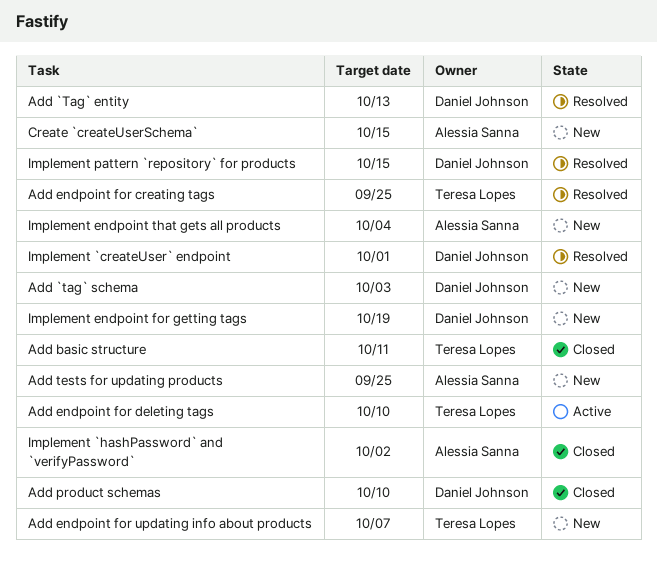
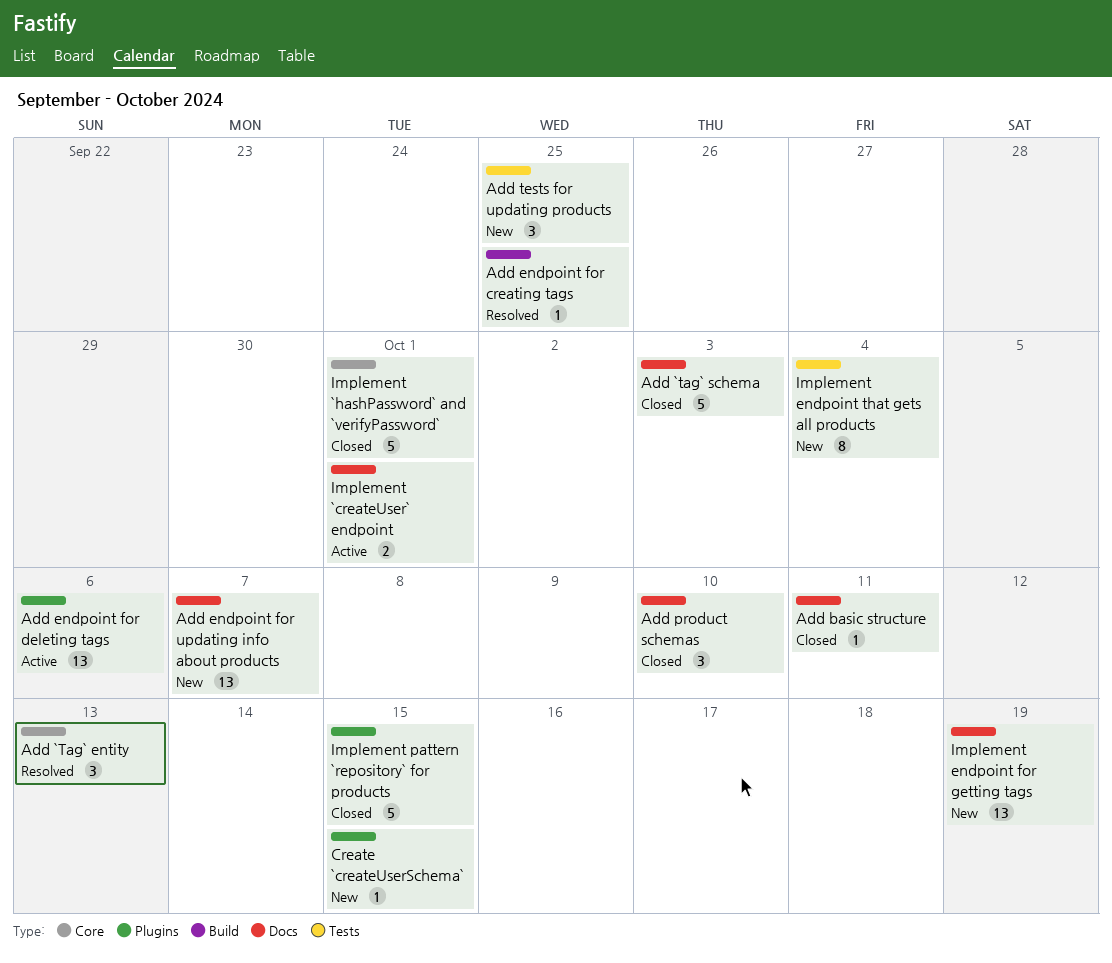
Add `tag` schema, status: New -> Closed
Add endpoint for deleting tags, due: Oct 10 -> Oct 6
Implement `createUser` endpoint, status: Resolved -> Active
Implement `hashPassword` and `verifyPassword`, due: Oct 2 -> Oct 1
Implement pattern `repository` for products, status: Resolved -> Closed

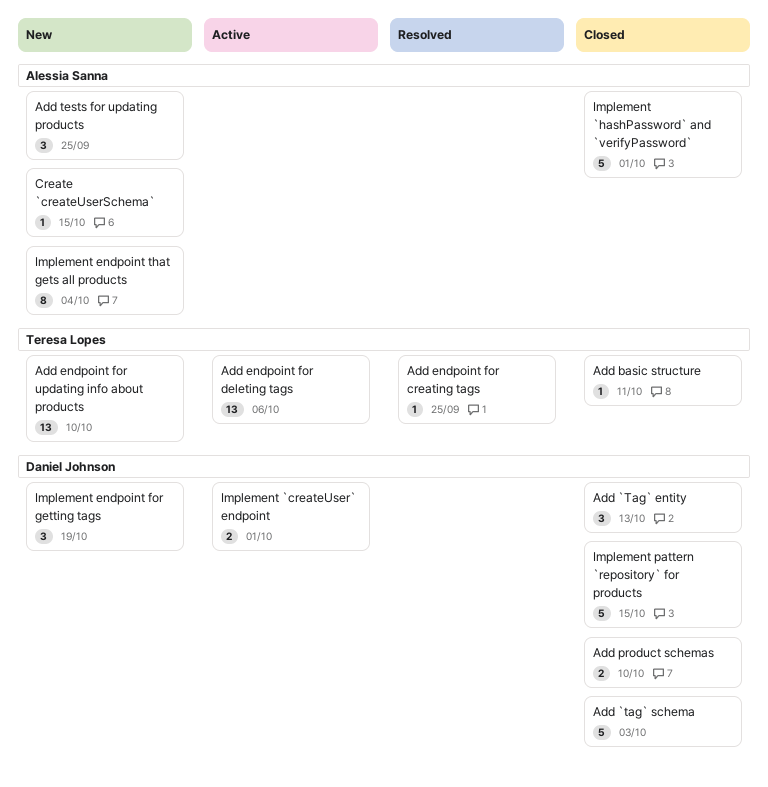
Add `Tag` entity, status: Resolved -> Closed
Add endpoint for updating info about products, due: Oct 7 -> Oct 10
Add product schemas, estimate: 3 -> 2
Implement endpoint for getting tags, estimate: 13 -> 3

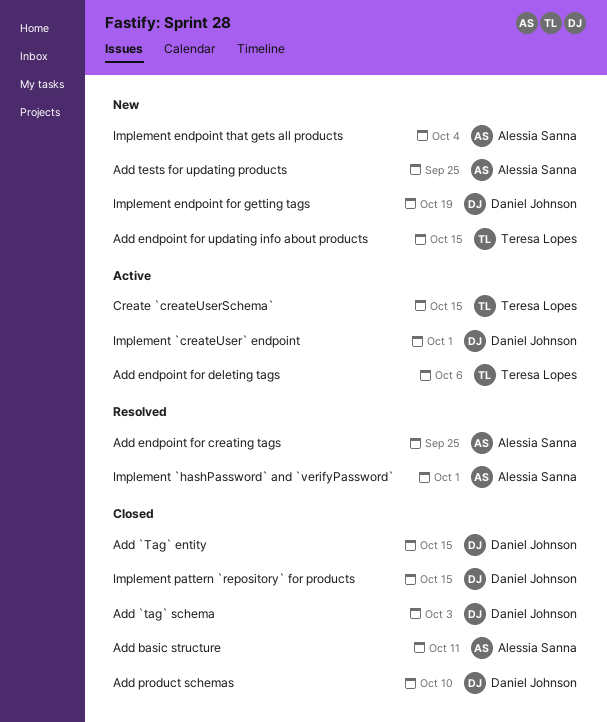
Add `Tag` entity, due: Oct 13 -> Oct 15
Add basic structure, owner: Teresa Lopes -> Alessia Sanna
Add endpoint for creating tags, owner: Teresa Lopes -> Alessia Sanna
Add endpoint for updating info about products, due: Oct 10 -> Oct 15
Create `createUserSchema`, status: New -> Active
Create `createUserSchema`, owner: Alessia Sanna -> Teresa Lopes
Implement `hashPassword` and `verifyPassword`, status: Closed -> Resolved

